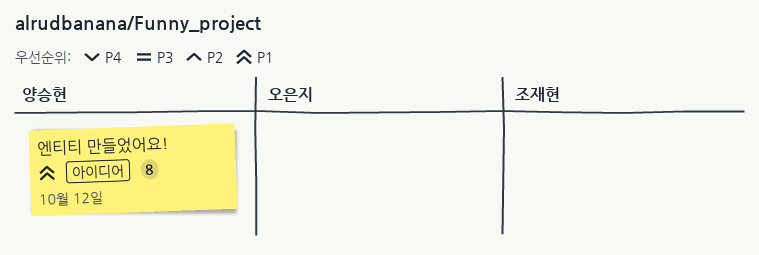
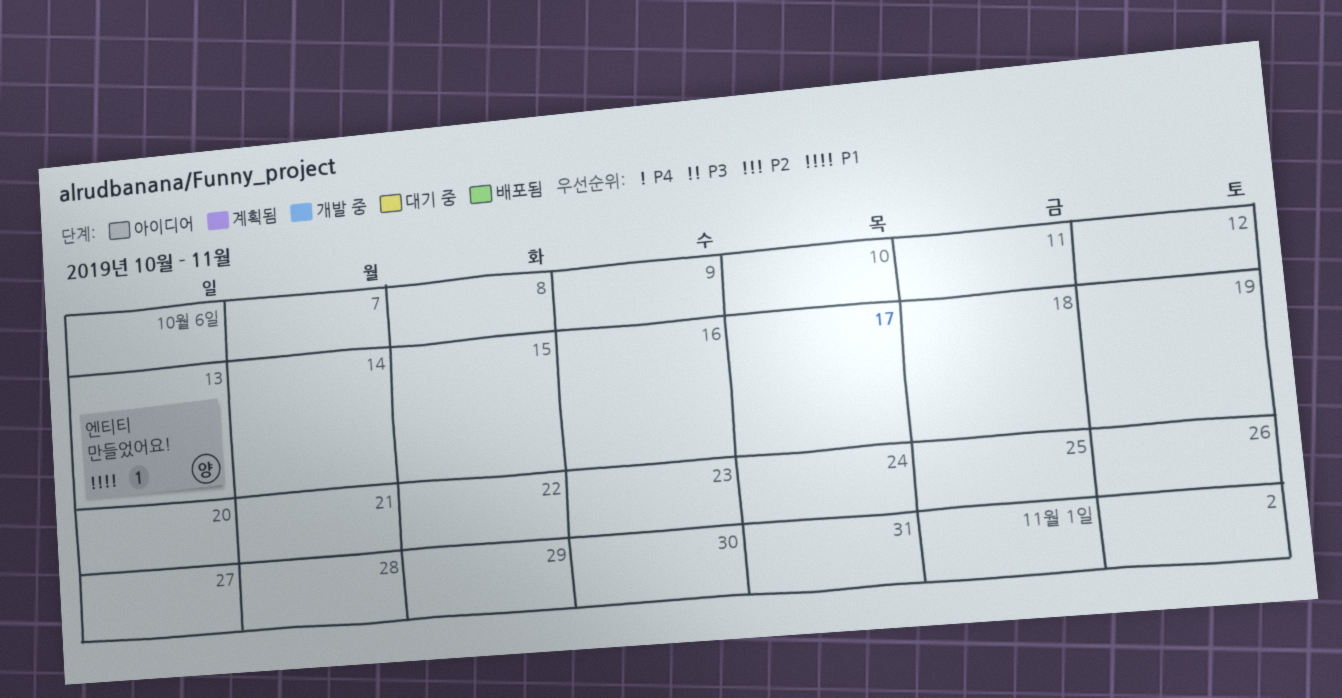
엔티티 만들었어요!, estimate: 8 -> 1
엔티티 만들었어요!, due: Oct 12 -> Oct 13

